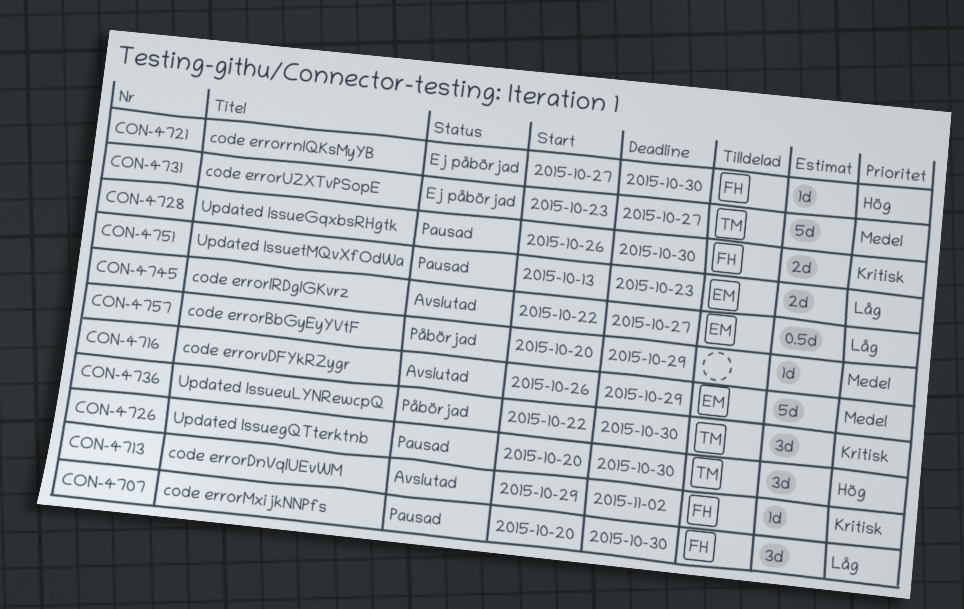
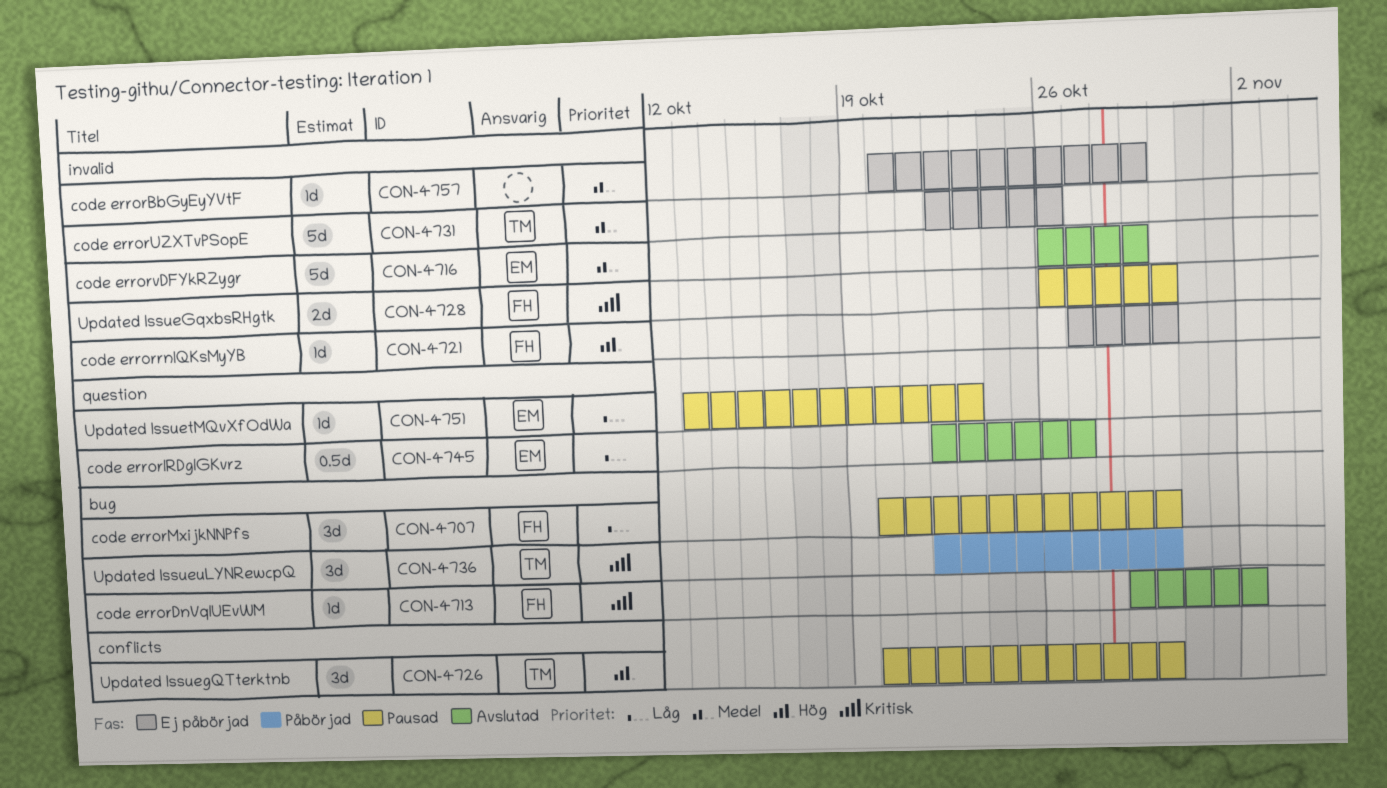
CON-4731, start: Oct 23 -> Oct 22
CON-4731, due: Oct 27 -> Oct 26
CON-4751, estimate: 2d -> 1d
CON-4757, status: Påbörjad -> Ej påbörjad

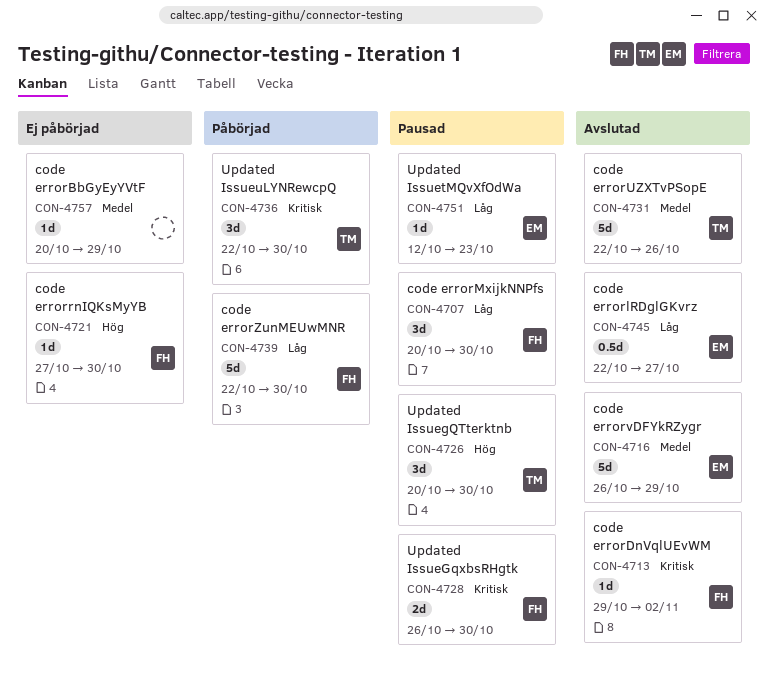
CON-4731, status: Ej påbörjad -> Avslutad
CON-4739: none -> present
CON-4751, start: Oct 13 -> Oct 12

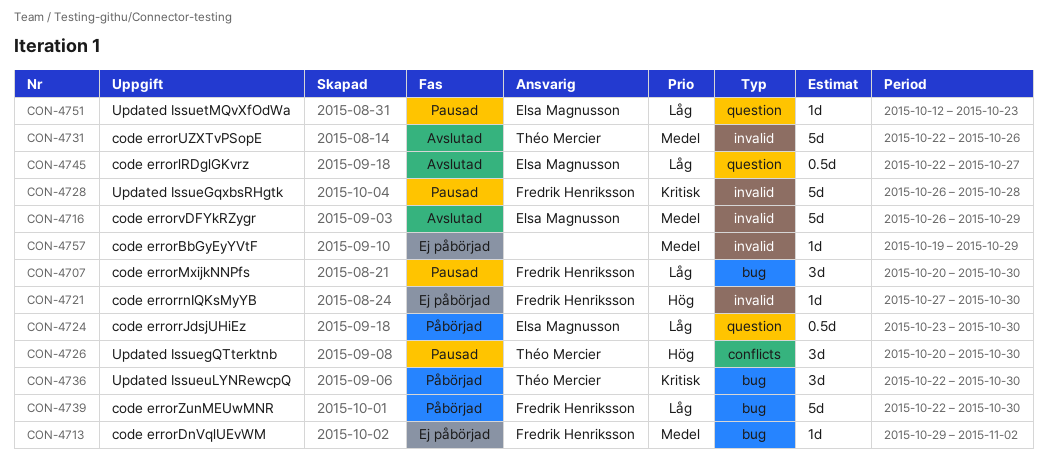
CON-4713, status: Avslutad -> Ej påbörjad
CON-4713, priority: Kritisk -> Medel
CON-4724: none -> present
CON-4728, estimate: 2d -> 5d
CON-4728, due: Oct 30 -> Oct 28
CON-4757, start: Oct 20 -> Oct 19

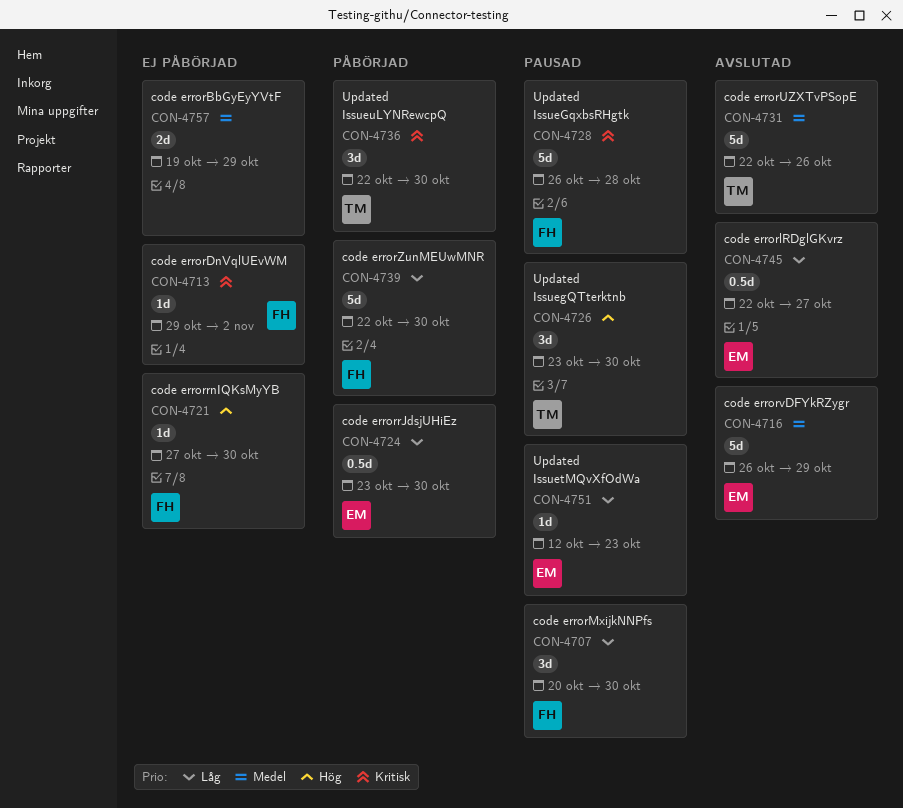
CON-4713, priority: Medel -> Kritisk
CON-4726, start: Oct 20 -> Oct 23
CON-4757, estimate: 1d -> 2d

